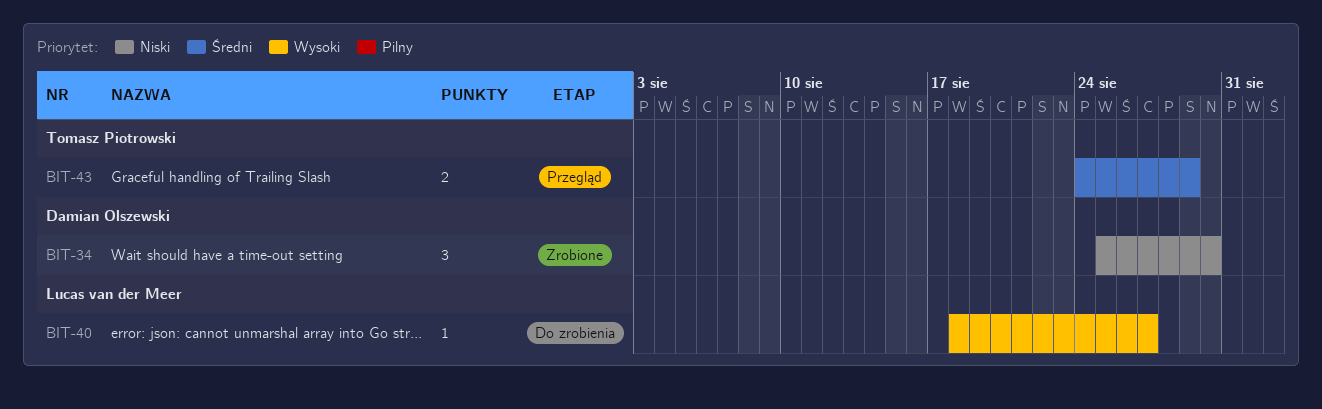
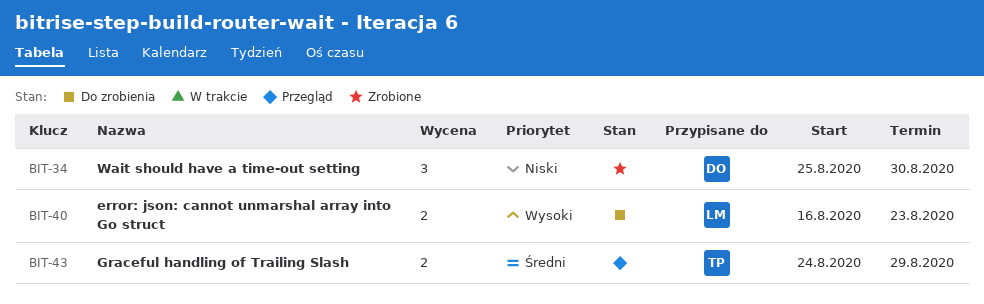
BIT-40, estimate: 1 -> 2
BIT-40, start: Aug 18 -> Aug 16
BIT-40, due: Aug 27 -> Aug 23

